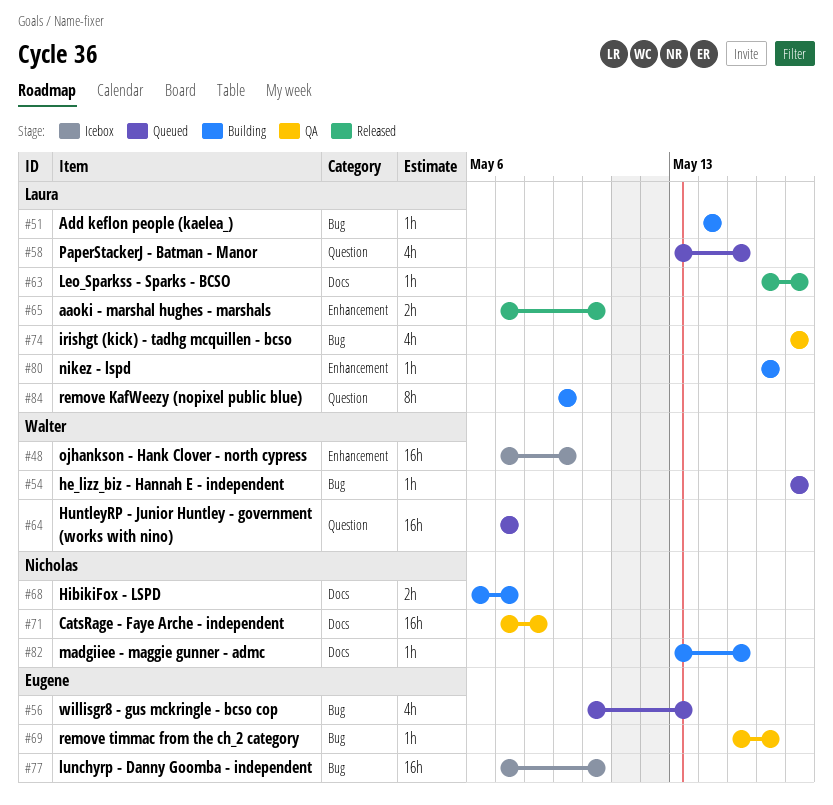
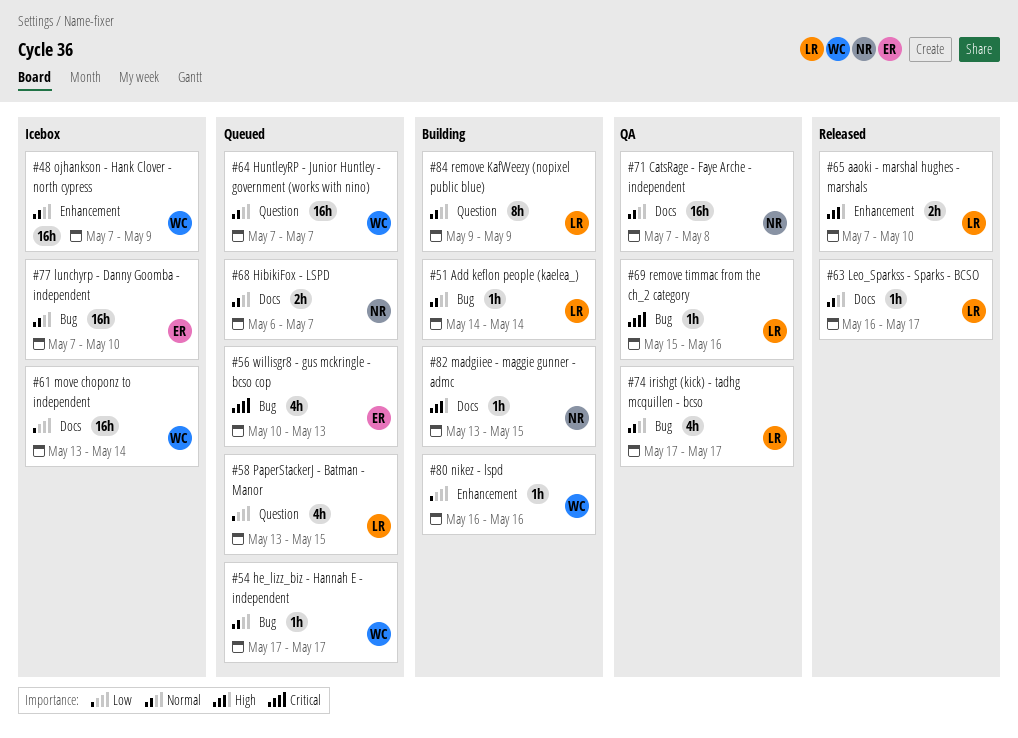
#61: none -> present
#68, status: Building -> Queued
#69, owner: Eugene -> Laura
#80, owner: Laura -> Walter

